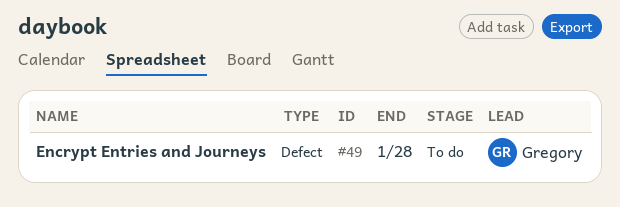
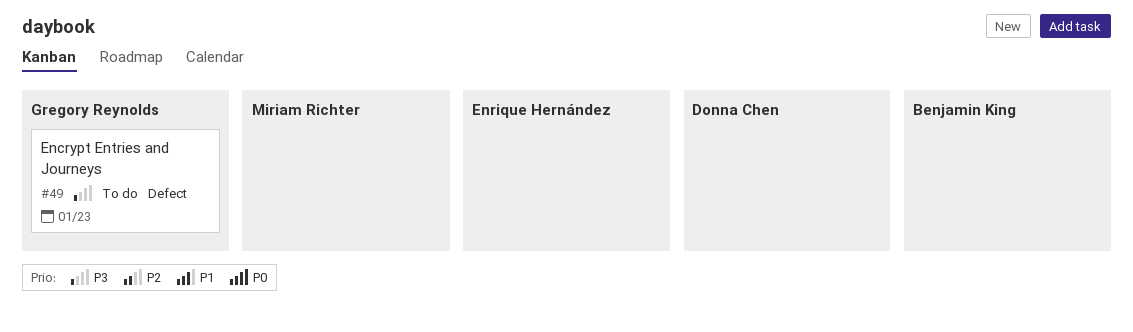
#49, due: Jan 28 -> Jan 23

